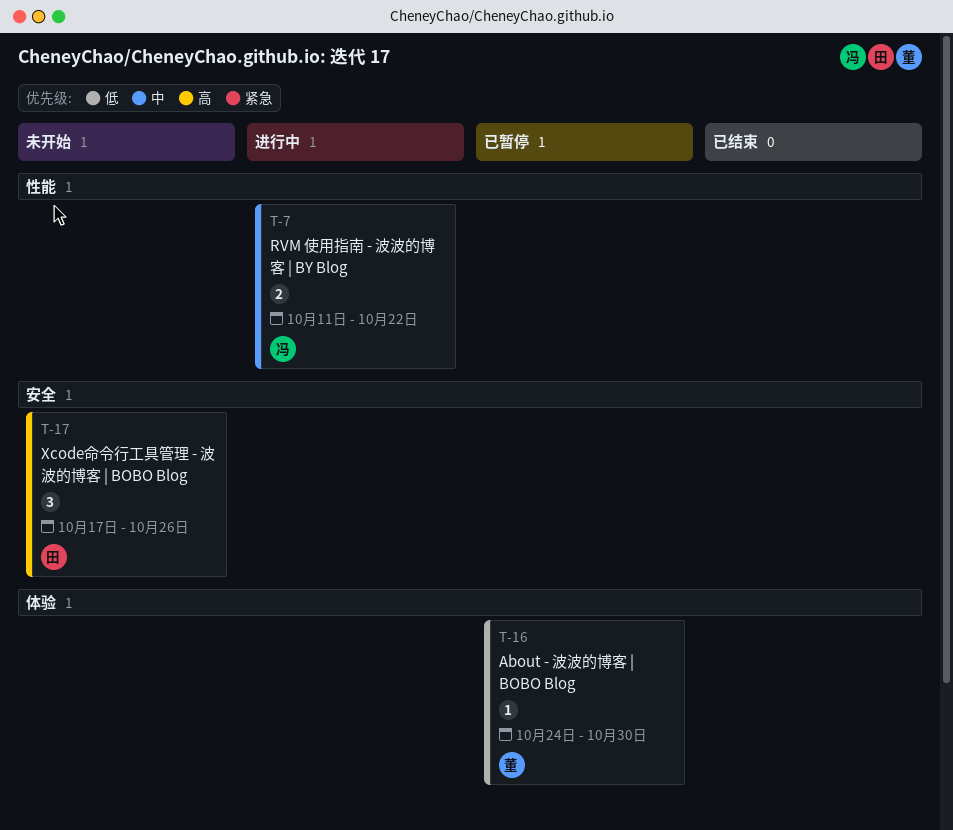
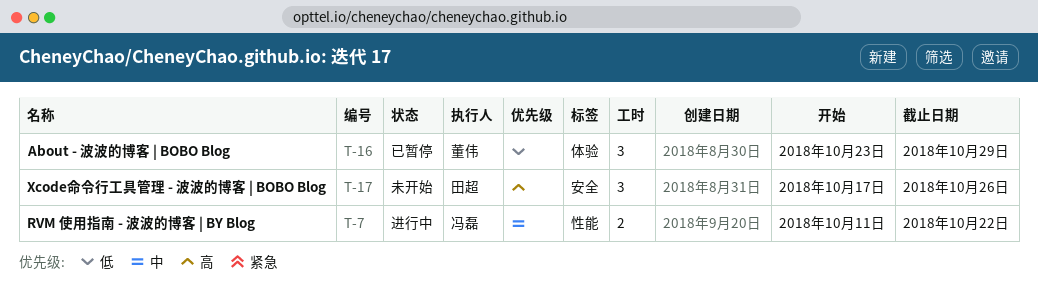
T-16, estimate: 1 -> 3
T-16, start: Oct 24 -> Oct 23
T-16, due: Oct 30 -> Oct 29

